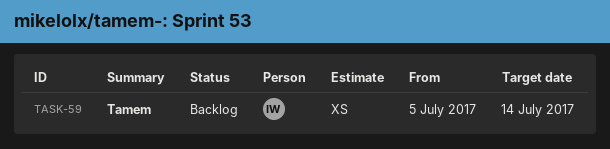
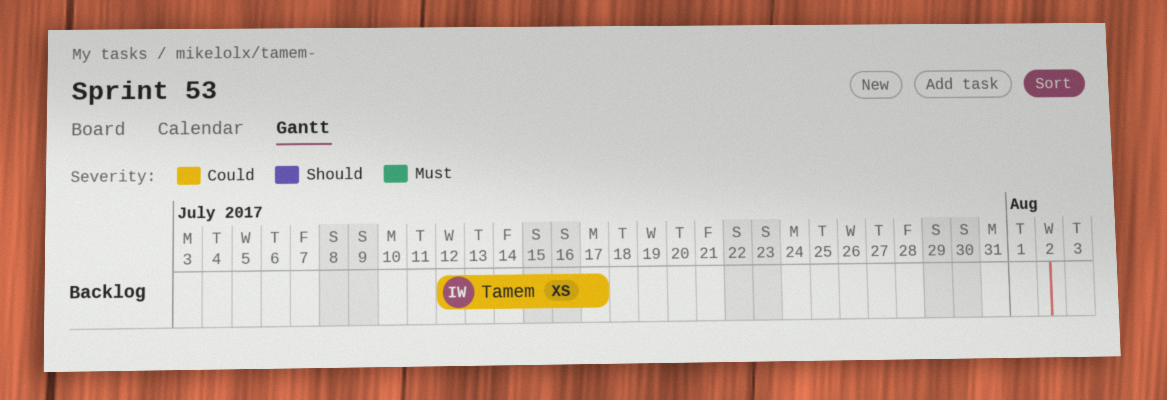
Tamem, start: Jul 5 -> Jul 12
Tamem, due: Jul 14 -> Jul 17

